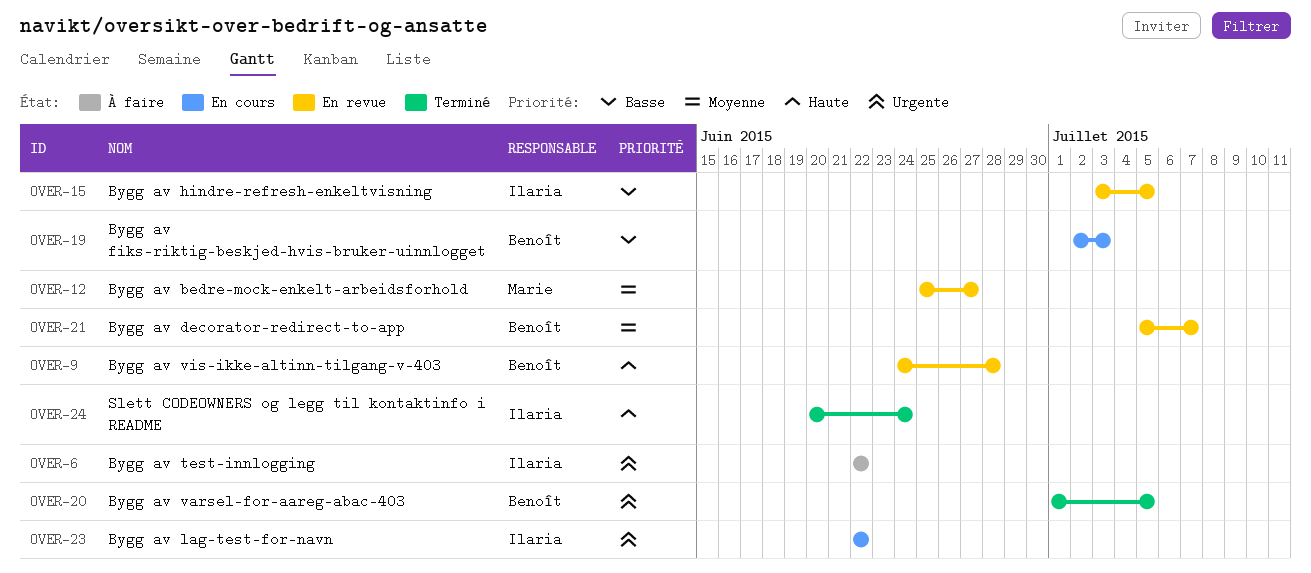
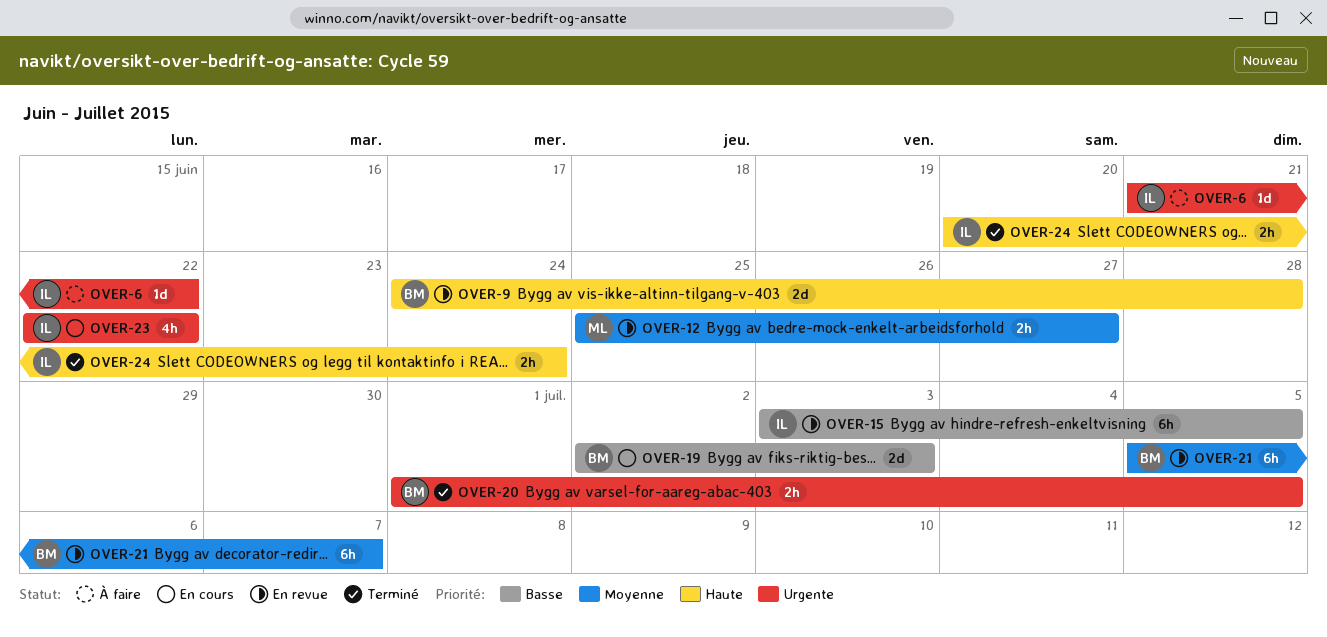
OVER-6, start: Jun 22 -> Jun 21

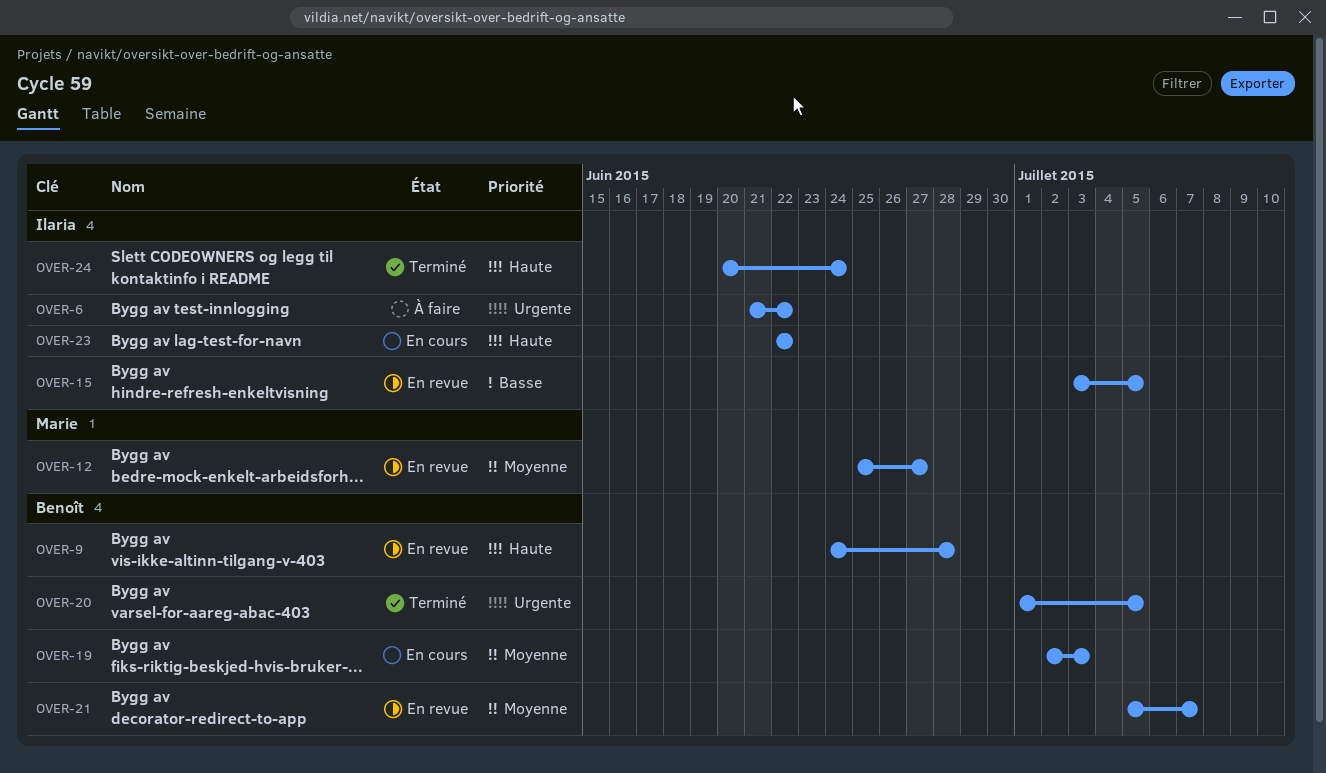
OVER-19, priority: Basse -> Moyenne
OVER-23, priority: Urgente -> Haute

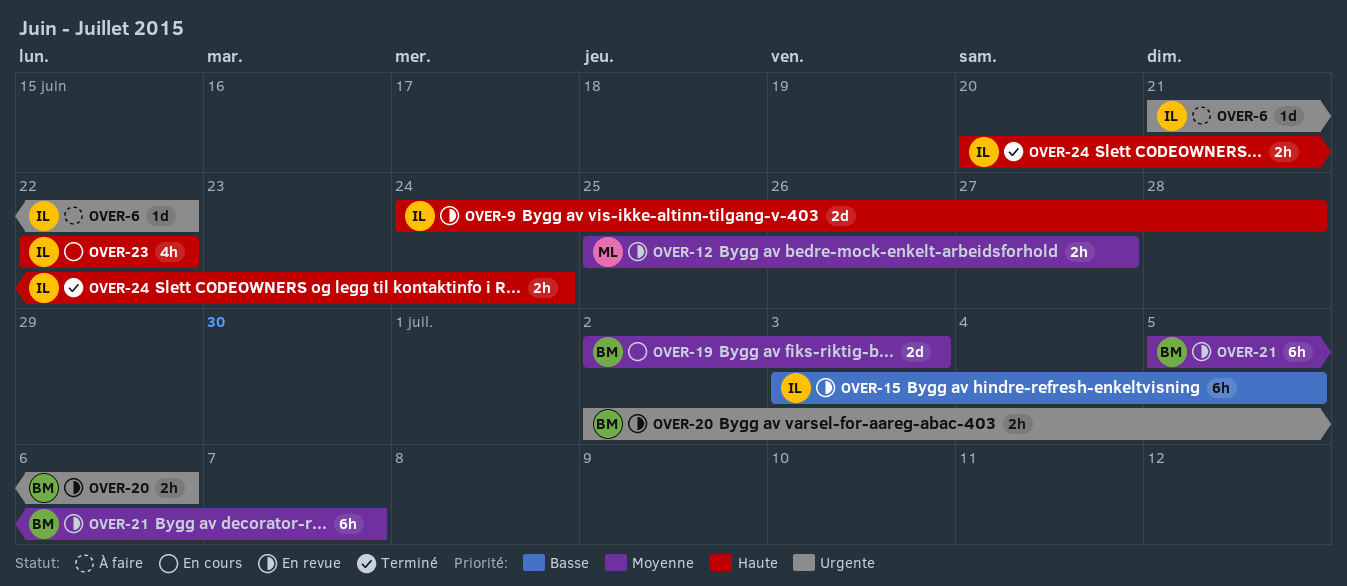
OVER-9, owner: Benoît -> Ilaria
OVER-20, status: Terminé -> En revue
OVER-20, start: Jul 1 -> Jul 2
OVER-20, due: Jul 5 -> Jul 6

